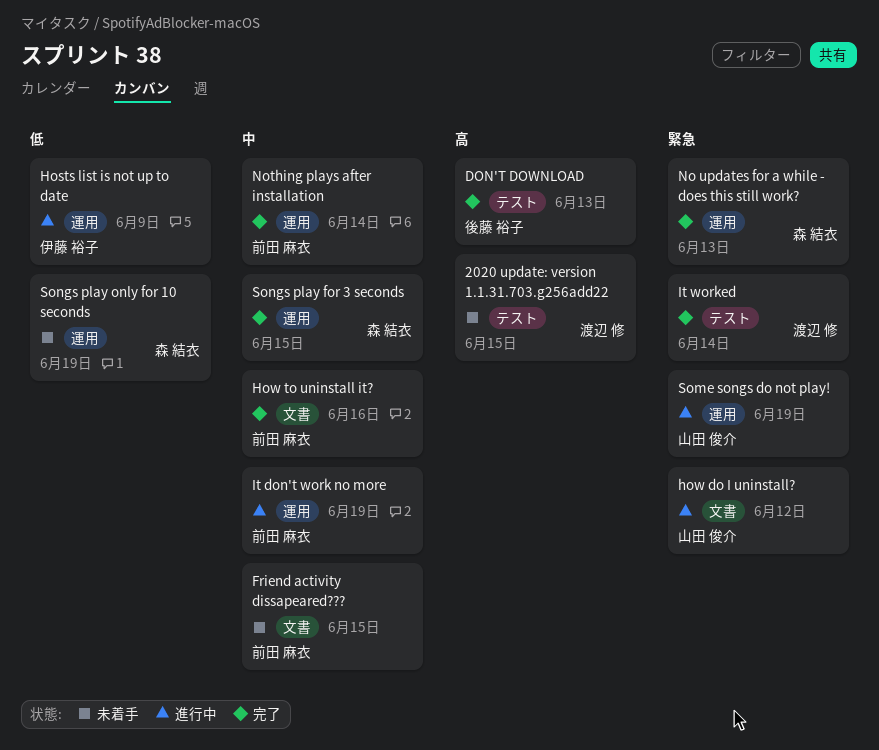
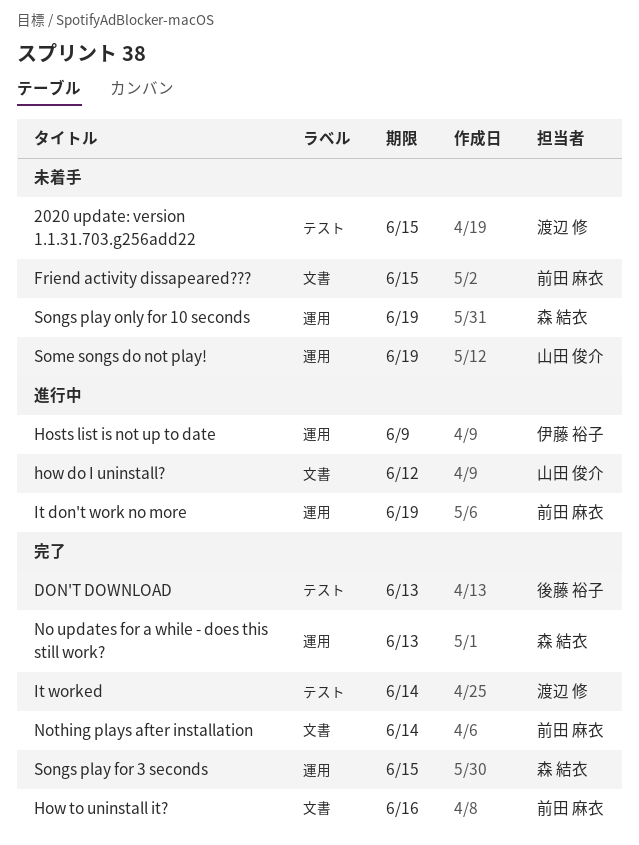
Nothing plays after installation, label: 運用 -> 文書
Some songs do not play!, status: 進行中 -> 未着手

